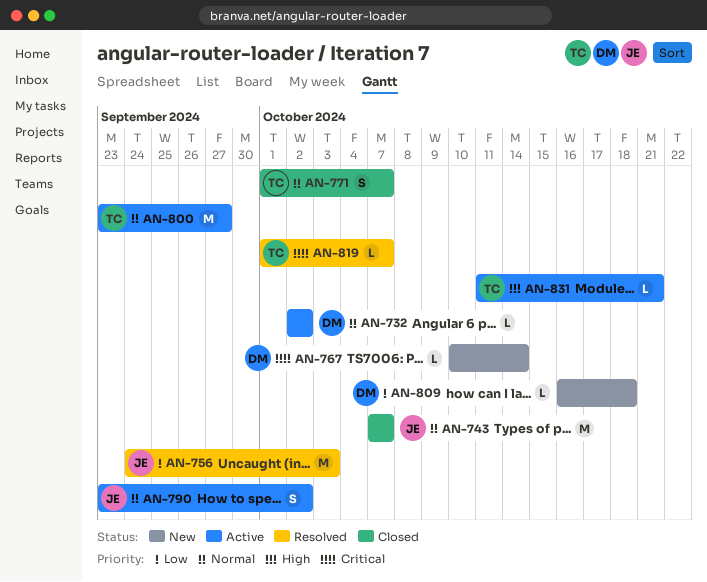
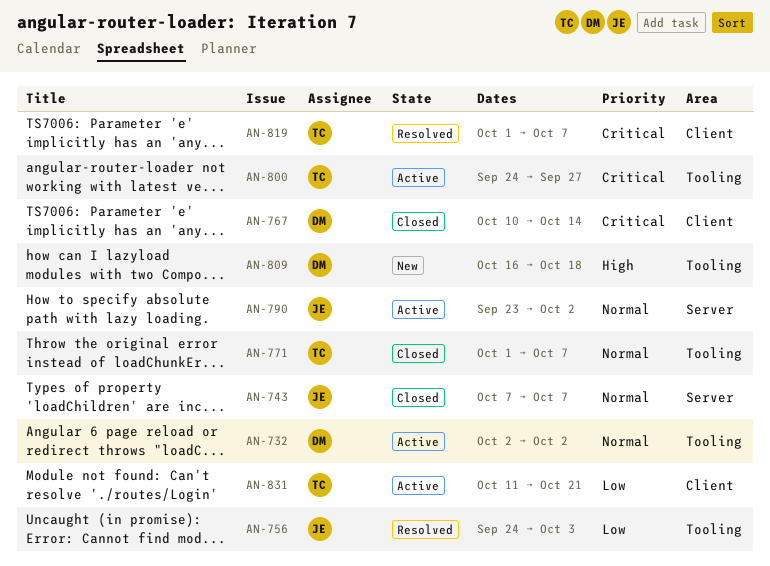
AN-767, status: New -> Closed
AN-800, priority: Normal -> Critical
AN-800, start: Sep 23 -> Sep 24
AN-809, priority: Low -> High
AN-831, priority: High -> Low

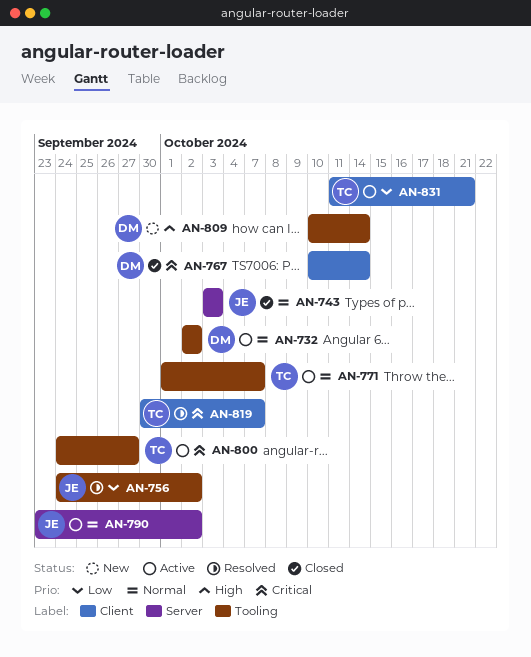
AN-743, start: Oct 7 -> Oct 3
AN-743, due: Oct 7 -> Oct 3
AN-756, due: Oct 3 -> Oct 2
AN-771, status: Closed -> Active
AN-809, start: Oct 16 -> Oct 10
AN-809, due: Oct 18 -> Oct 14
AN-819, start: Oct 1 -> Sep 30

